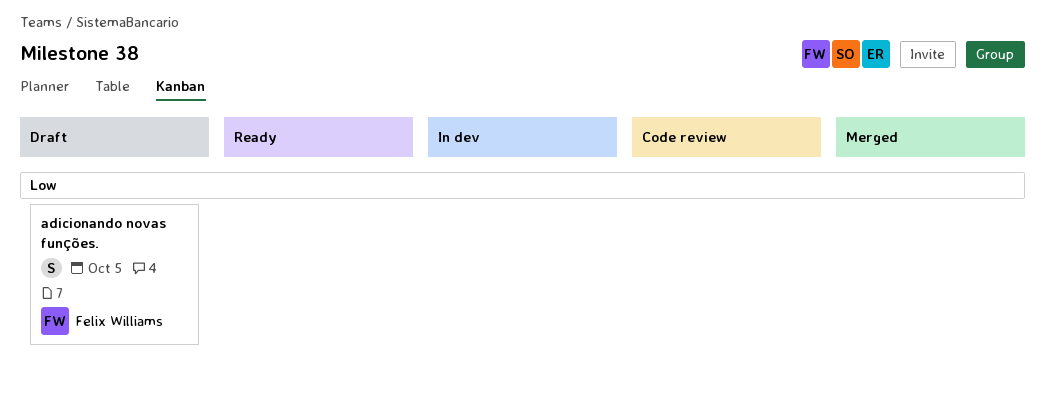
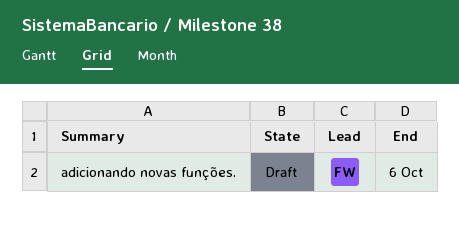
adicionando novas funções., due: Oct 5 -> Oct 6

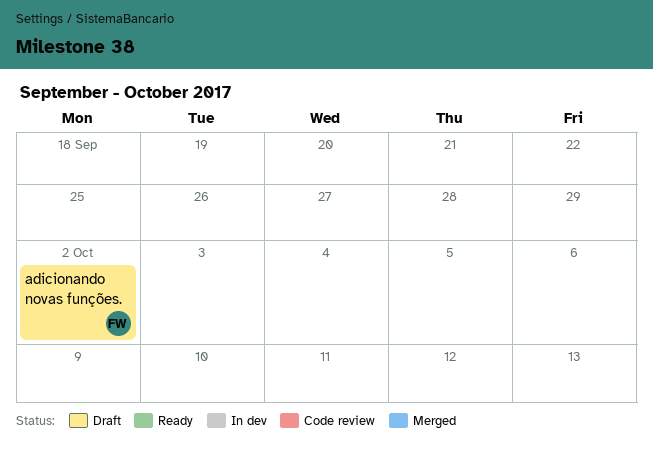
adicionando novas funções., due: Oct 6 -> Oct 2

